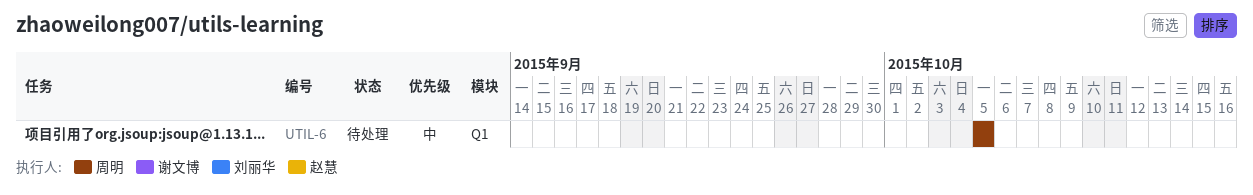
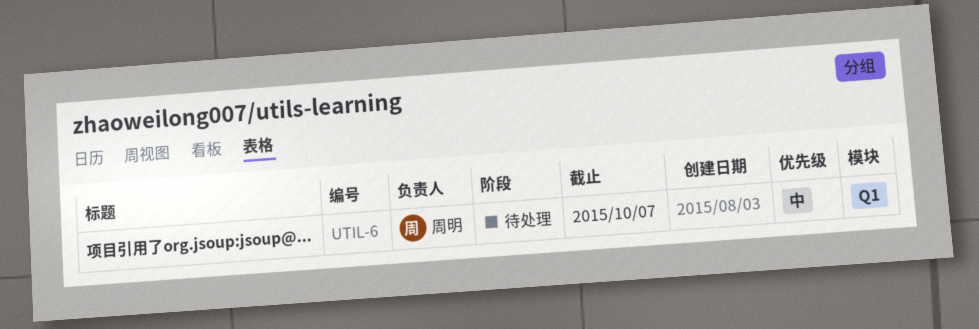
UTIL-6, due: Oct 5 -> Oct 7

